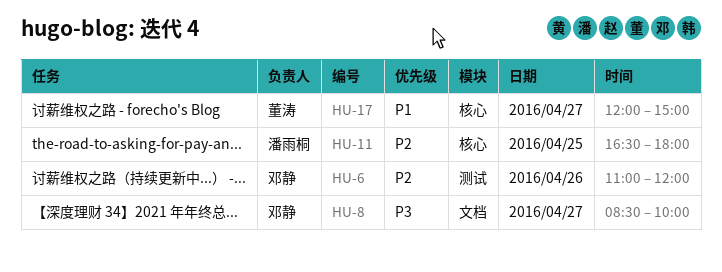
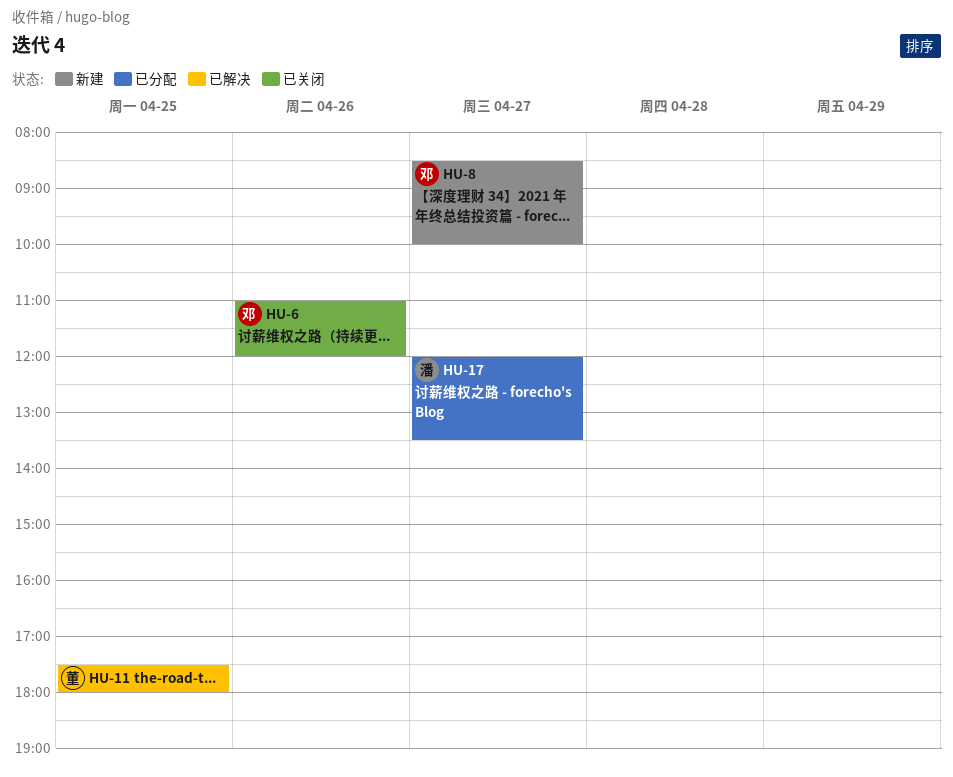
HU-11, owner: 潘雨桐 -> 董涛
HU-11, begins: 16:30 -> 17:30
HU-17, owner: 董涛 -> 潘雨桐
HU-17, ends: 15:00 -> 13:30

